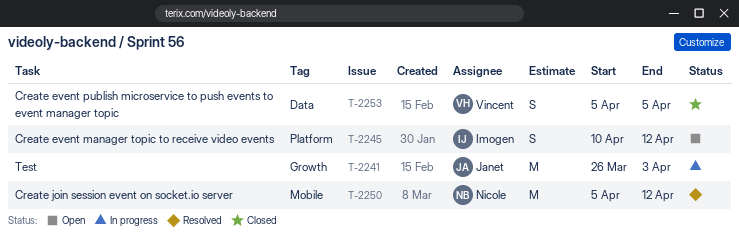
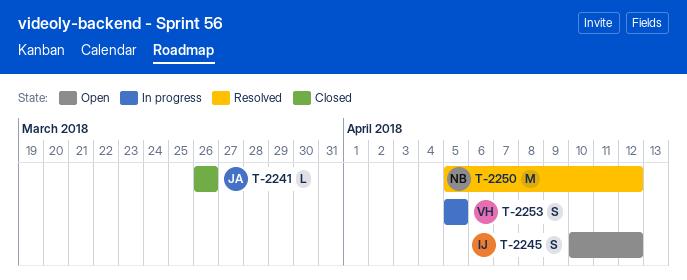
T-2241, status: In progress -> Closed
T-2241, estimate: M -> L
T-2241, due: Apr 3 -> Mar 26
T-2253, status: Closed -> In progress

